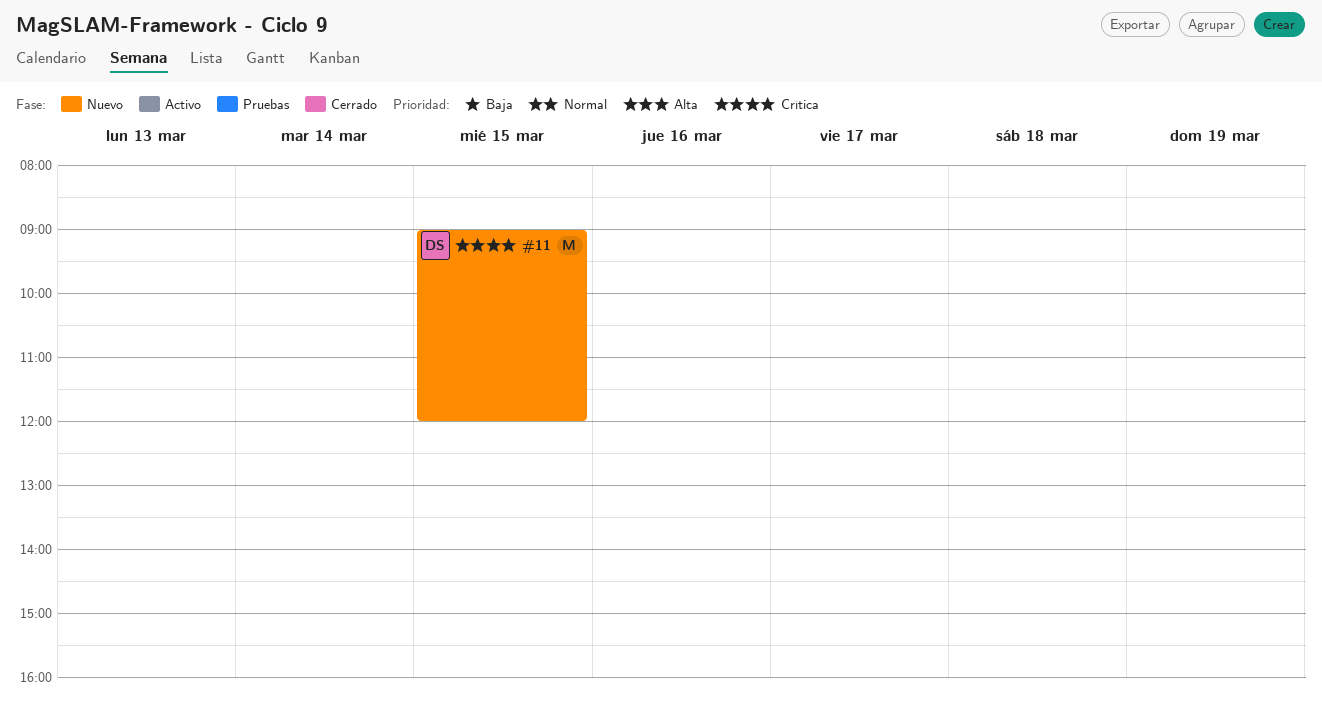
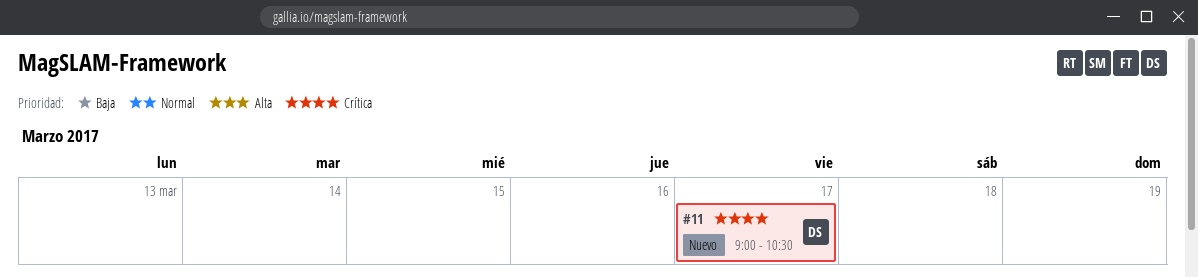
#11, day: Mar 15 -> Mar 17
#11, ends: 12:00 -> 10:30

